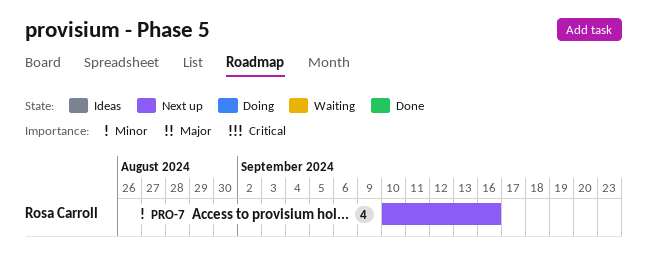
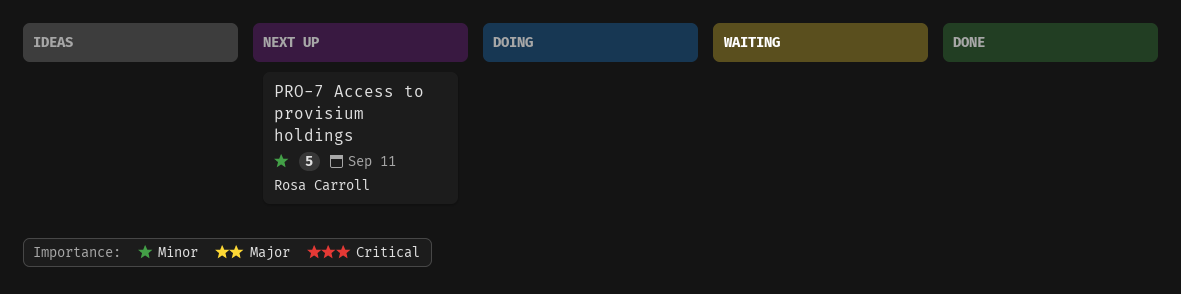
PRO-7, estimate: 4 -> 5
PRO-7, due: Sep 16 -> Sep 11

